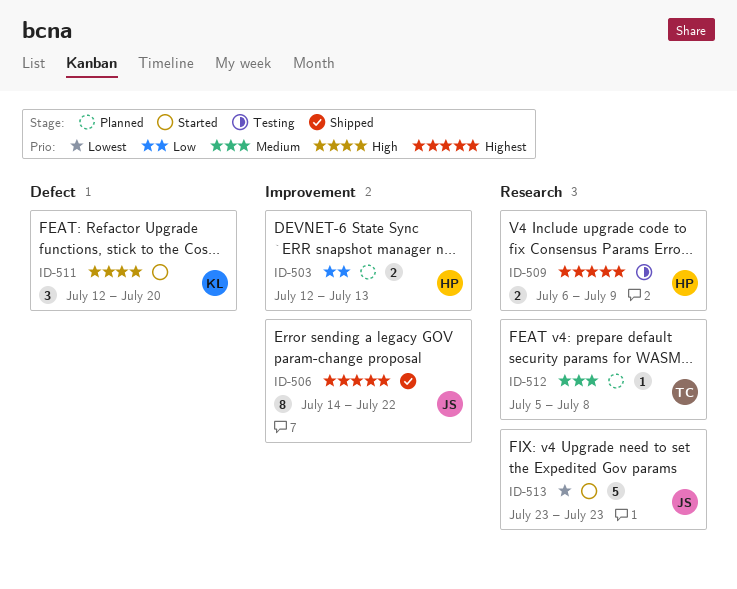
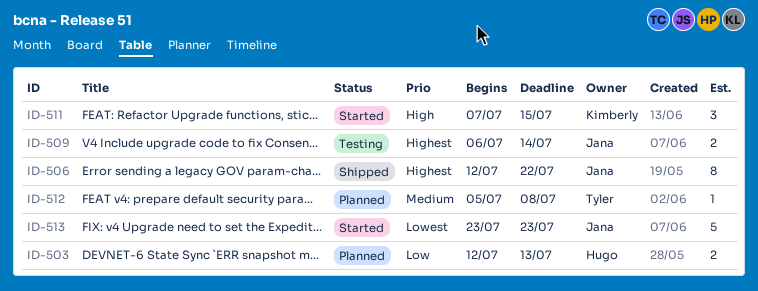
ID-506, start: Jul 14 -> Jul 12
ID-509, owner: Hugo -> Jana
ID-509, due: Jul 9 -> Jul 14
ID-511, start: Jul 12 -> Jul 7
ID-511, due: Jul 20 -> Jul 15

